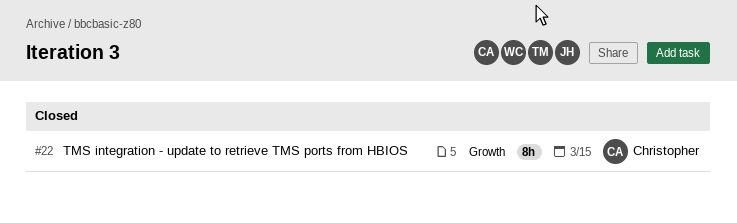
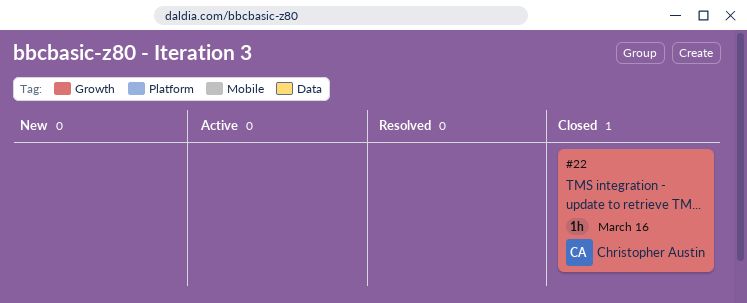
#22, estimate: 8h -> 1h
#22, due: Mar 15 -> Mar 16

